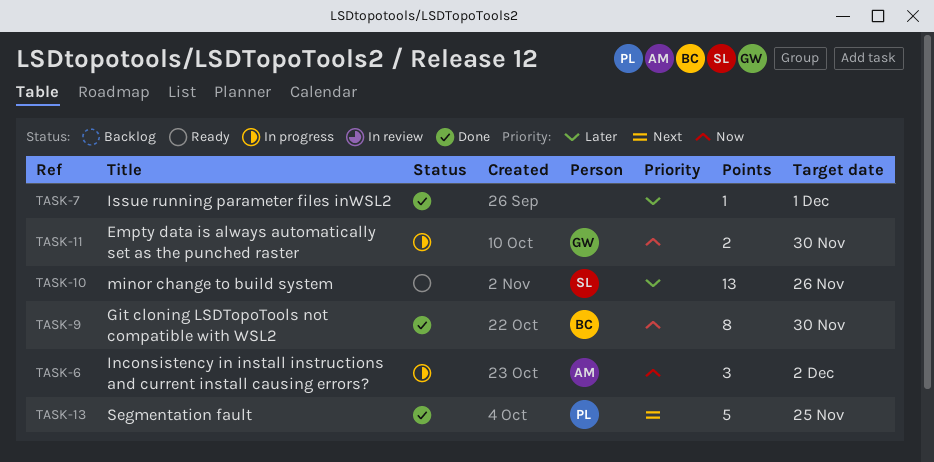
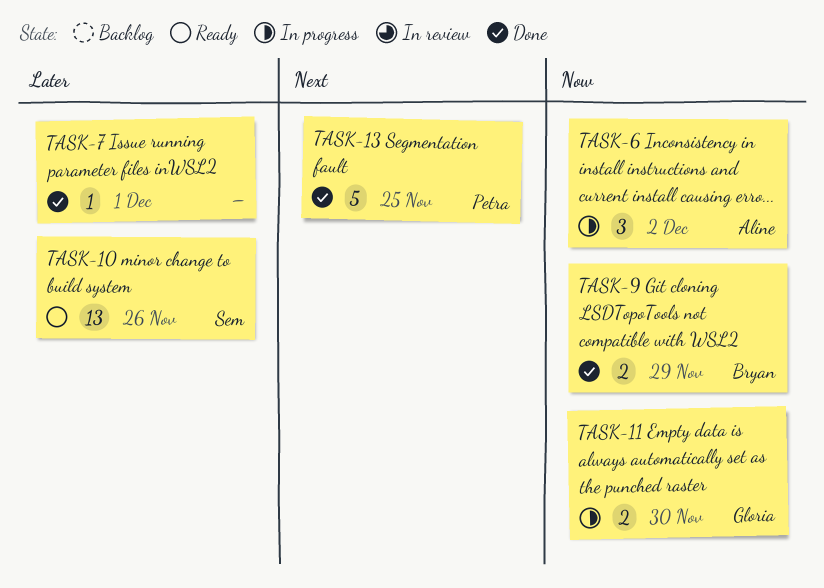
TASK-9, estimate: 8 -> 2
TASK-9, due: Nov 30 -> Nov 29

